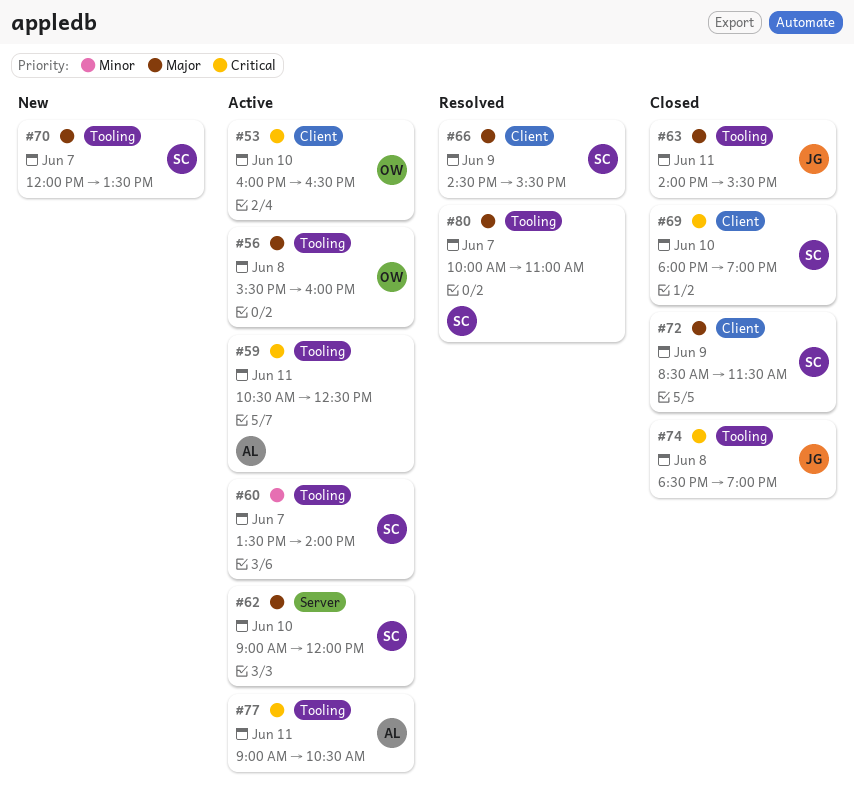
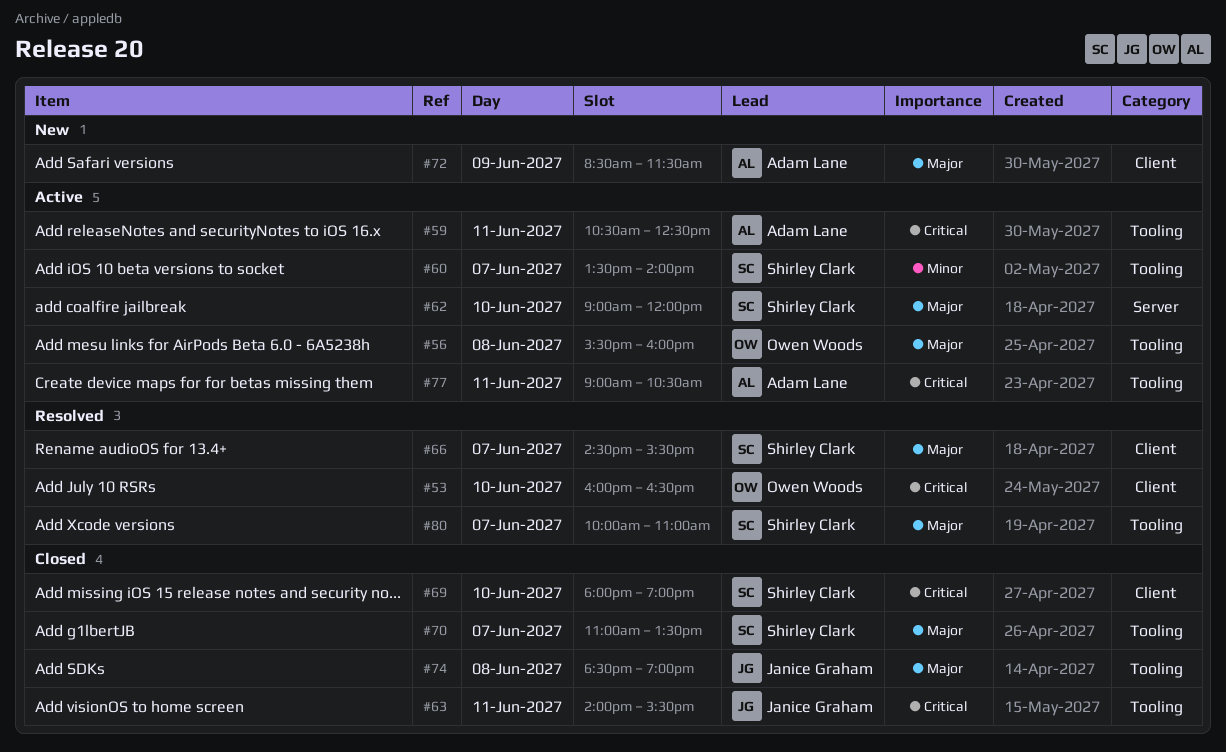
#53, status: Active -> Resolved
#63, priority: Major -> Critical
#66, day: Jun 9 -> Jun 7
#70, status: New -> Closed
#70, begins: 12:00 -> 11:00
#72, status: Closed -> New
#72, owner: Shirley Clark -> Adam Lane
#74, priority: Critical -> Major

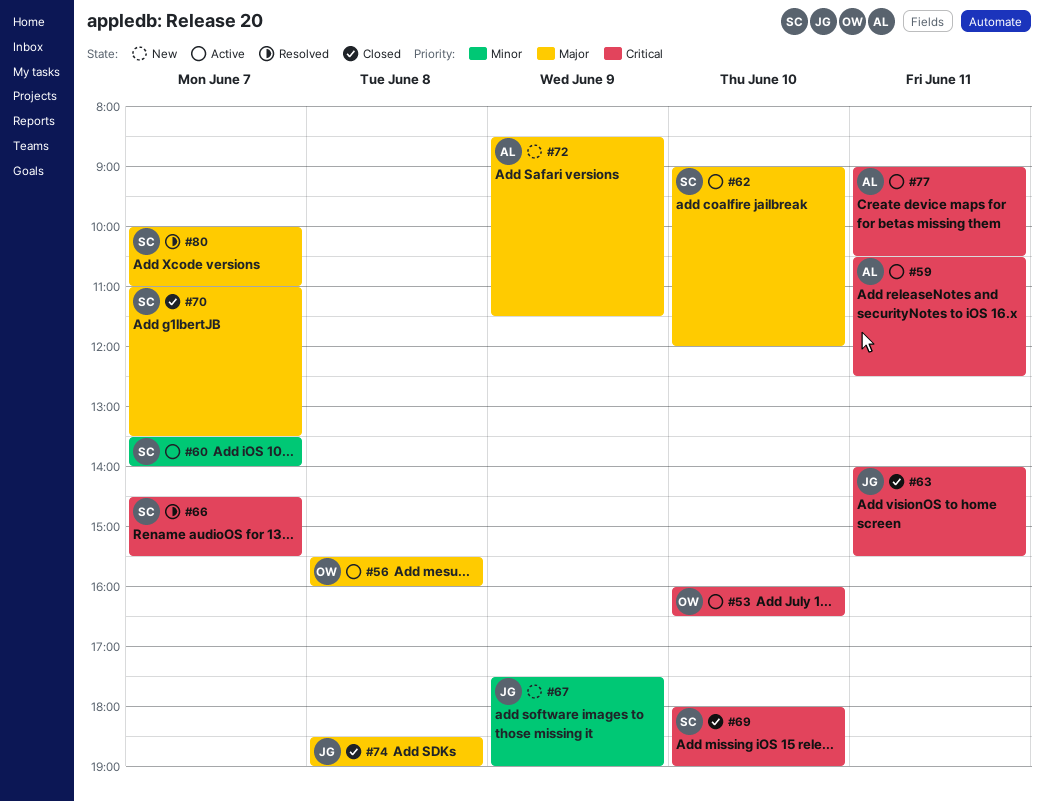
#53, status: Resolved -> Active
#66, priority: Major -> Critical
#67: none -> present

